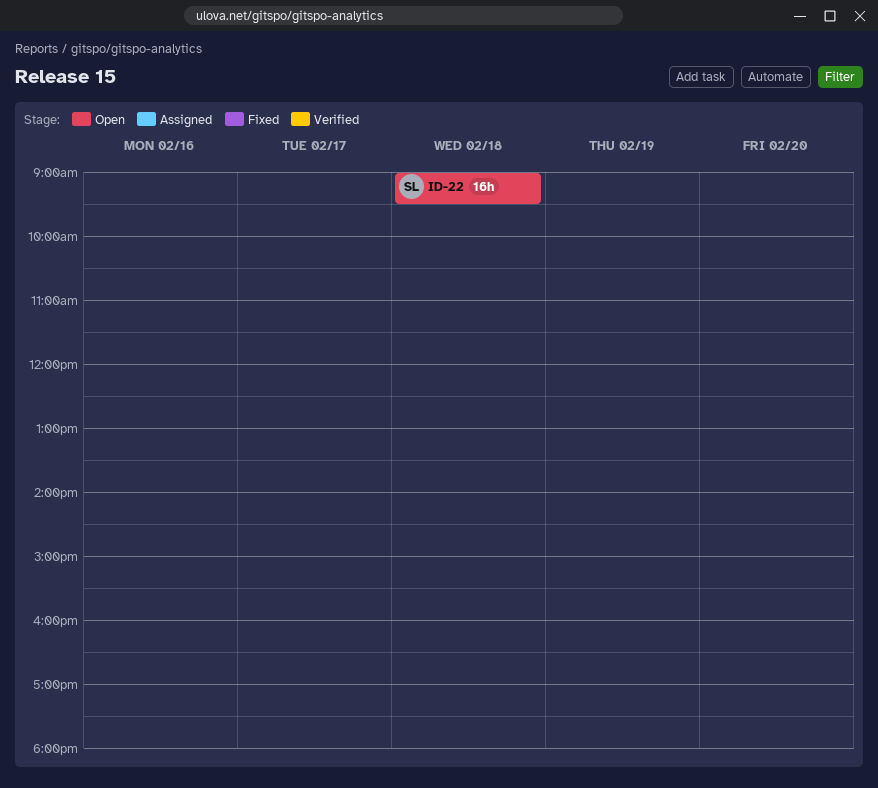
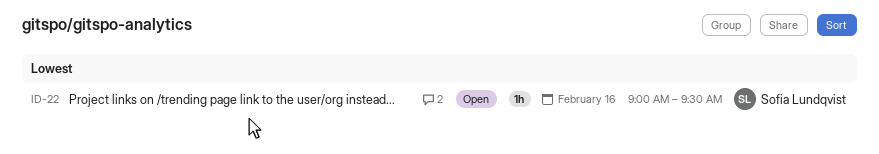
ID-22, estimate: 16h -> 1h
ID-22, day: Feb 18 -> Feb 16

